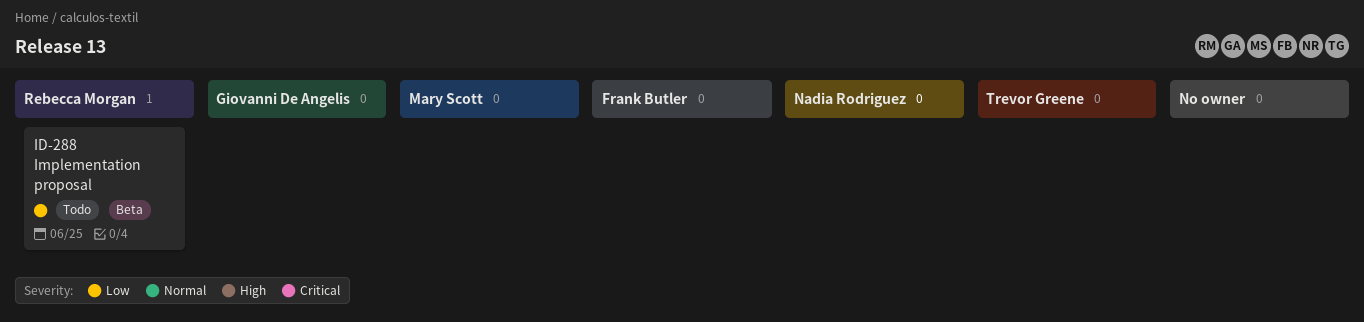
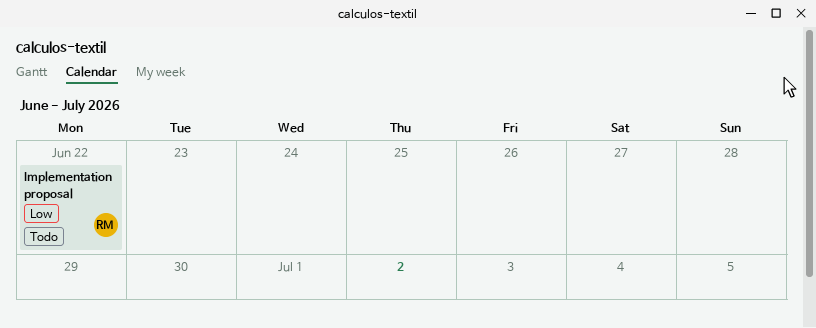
Implementation proposal, due: Jun 25 -> Jun 22

